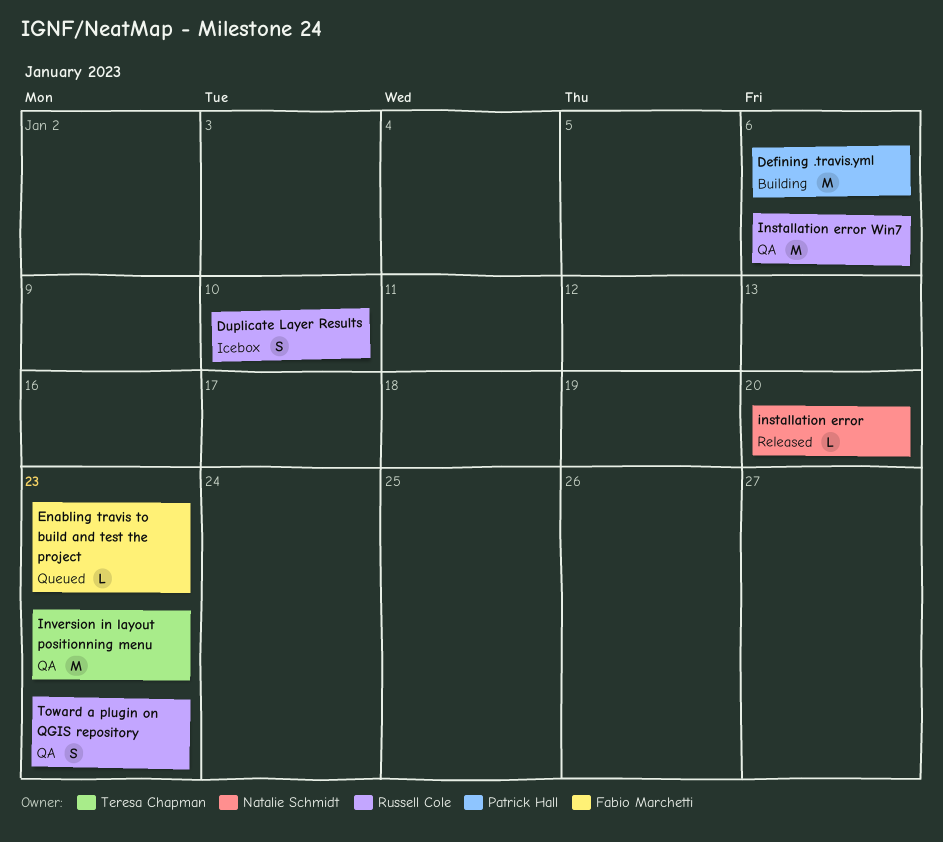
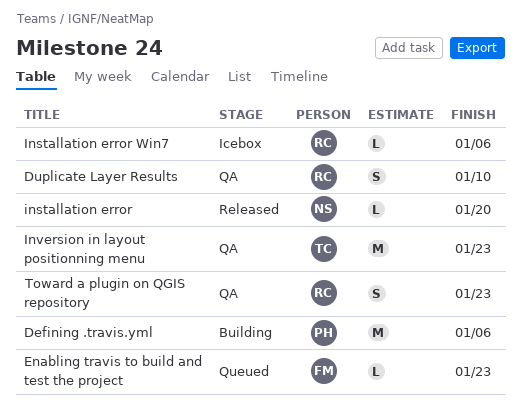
Duplicate Layer Results, status: Icebox -> QA
Installation error Win7, status: QA -> Icebox
Installation error Win7, estimate: M -> L

